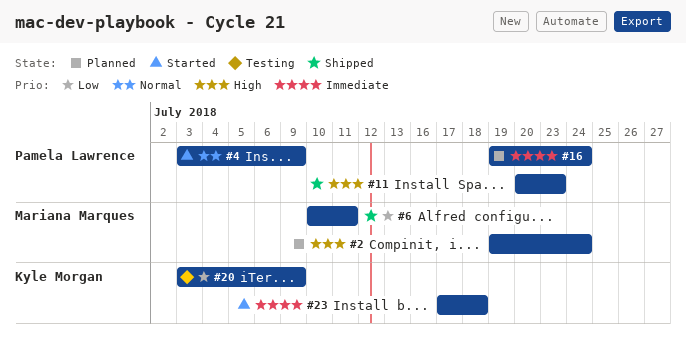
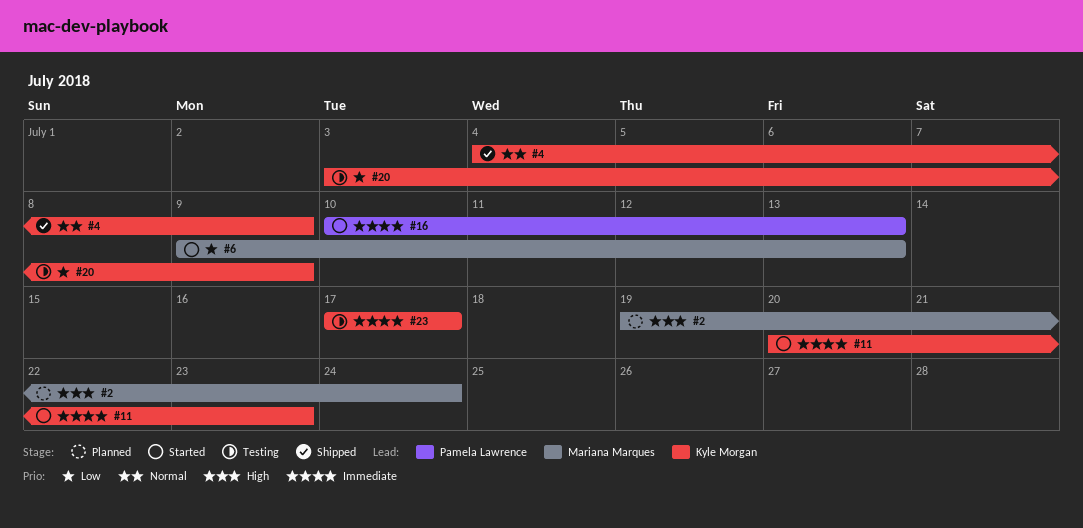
#4, status: Started -> Shipped
#4, owner: Pamela Lawrence -> Kyle Morgan
#4, start: Jul 3 -> Jul 4
#6, status: Shipped -> Started
#6, start: Jul 10 -> Jul 9
#6, due: Jul 11 -> Jul 13
#11, status: Shipped -> Started
#11, owner: Pamela Lawrence -> Kyle Morgan
#11, priority: High -> Immediate
#16, status: Planned -> Started
#16, start: Jul 19 -> Jul 10
#16, due: Jul 24 -> Jul 13
#23, status: Started -> Testing
#23, due: Jul 18 -> Jul 17

